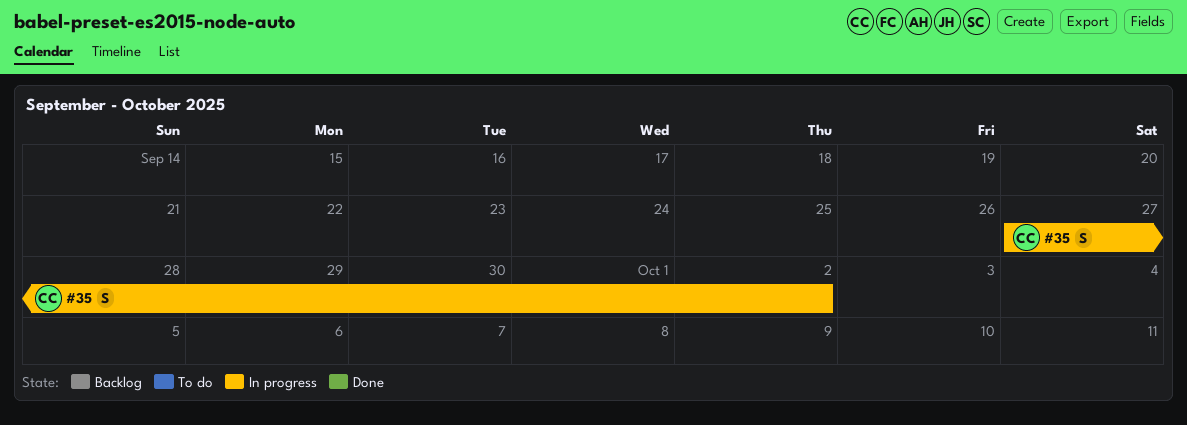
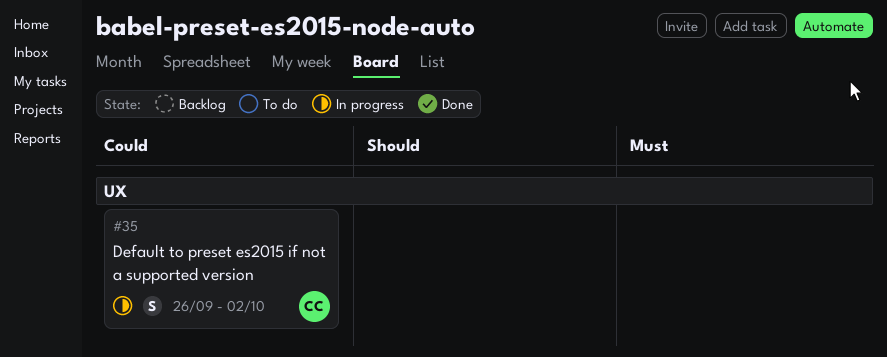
#35, start: Sep 27 -> Sep 26

